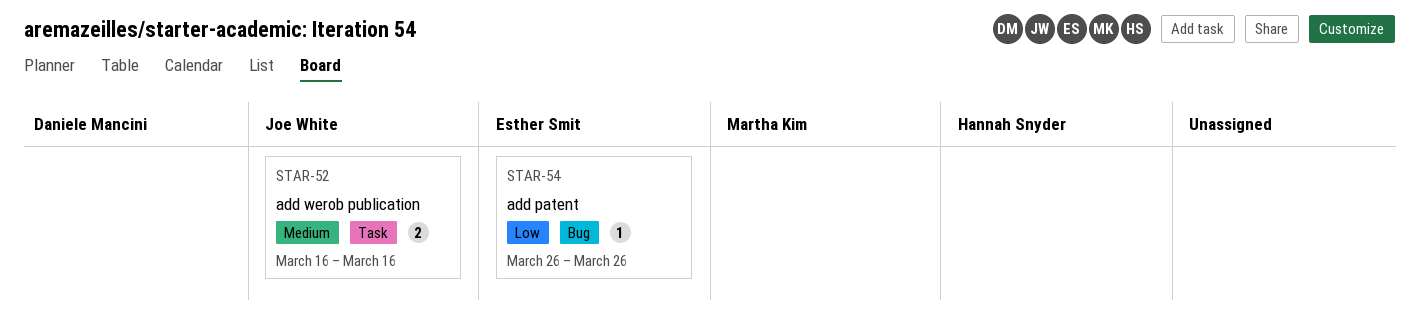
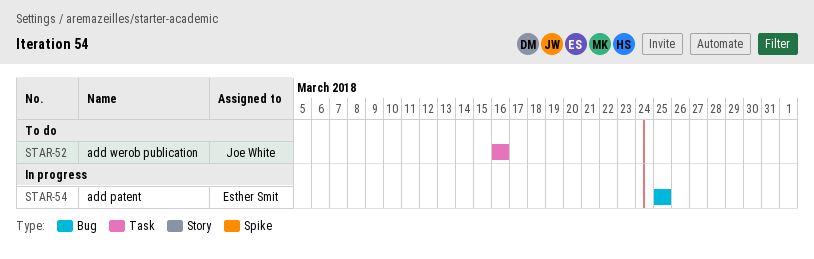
STAR-54, start: Mar 26 -> Mar 25
STAR-54, due: Mar 26 -> Mar 25

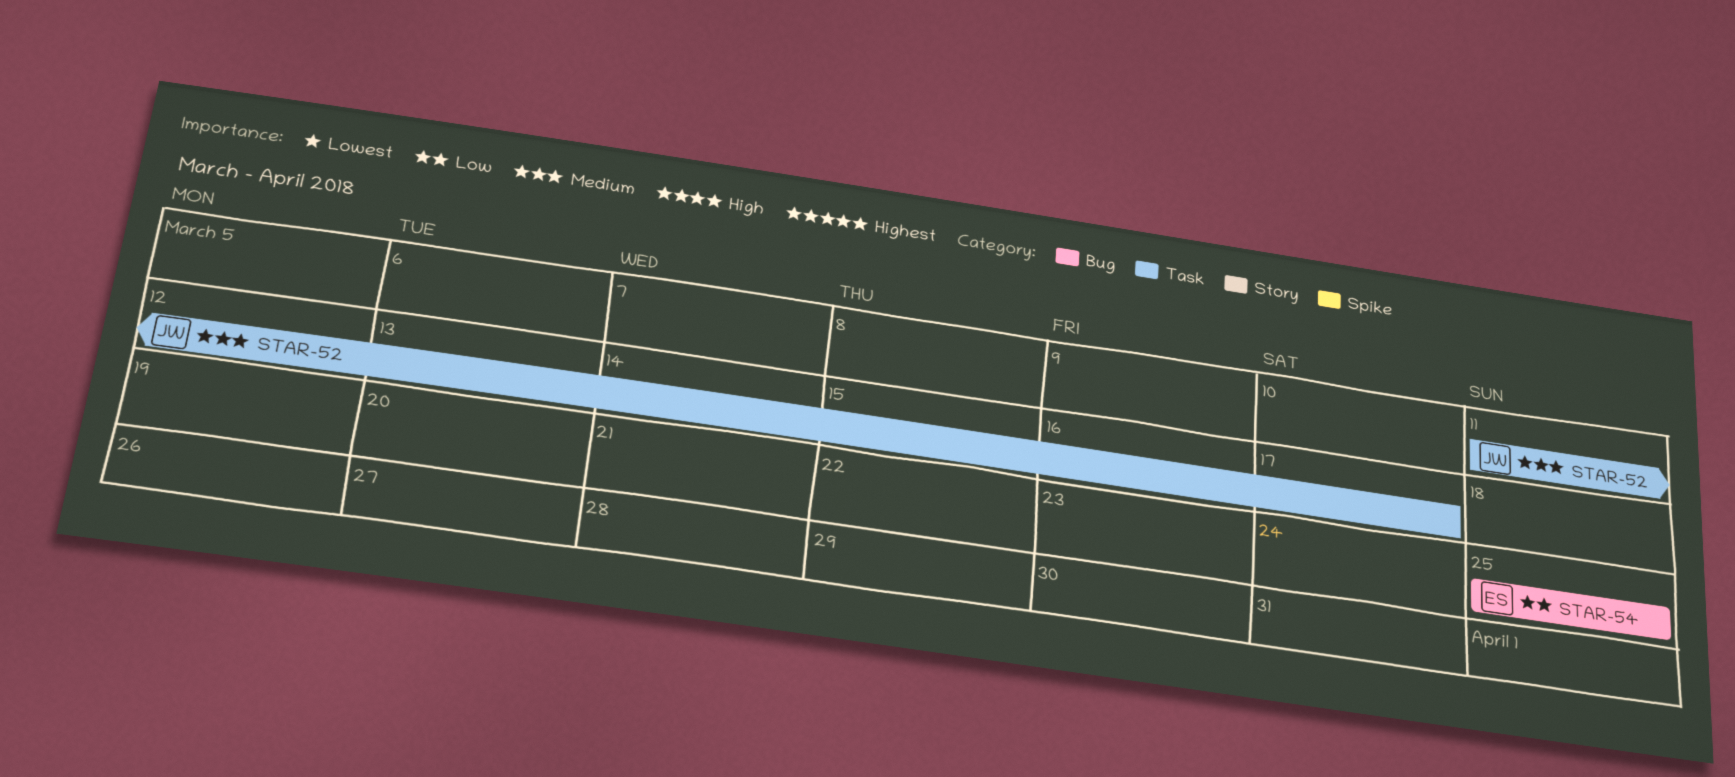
STAR-52, start: Mar 16 -> Mar 11
STAR-52, due: Mar 16 -> Mar 17

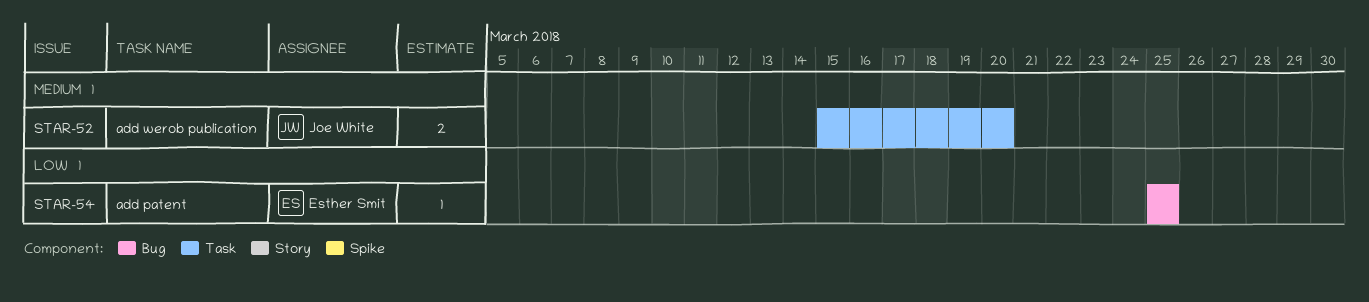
STAR-52, start: Mar 11 -> Mar 15
STAR-52, due: Mar 17 -> Mar 20

